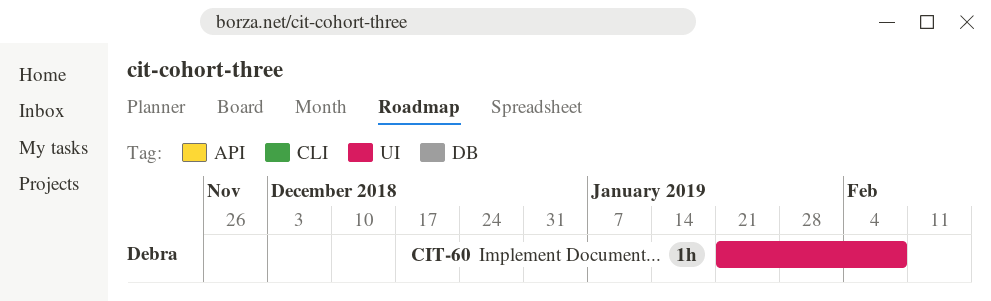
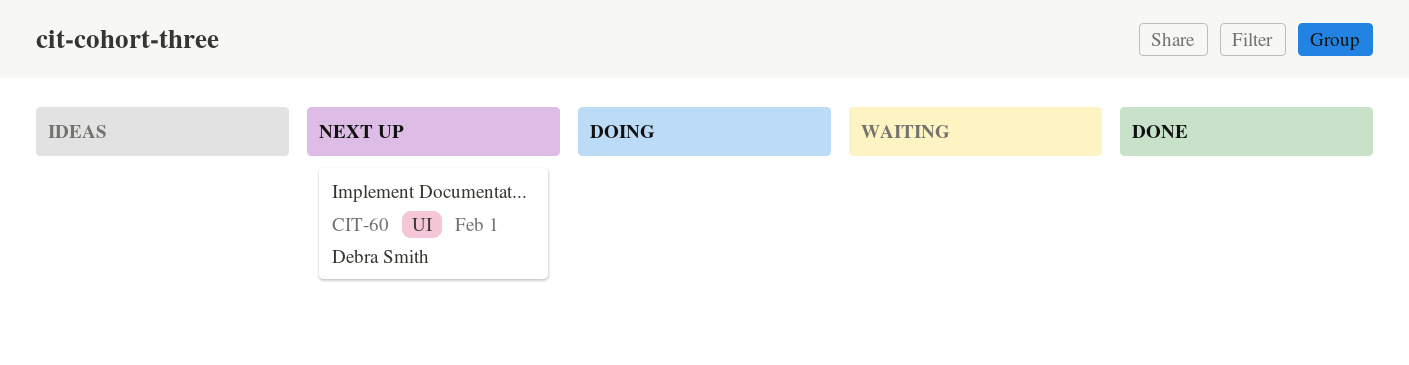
CIT-60, due: Feb 8 -> Feb 1

